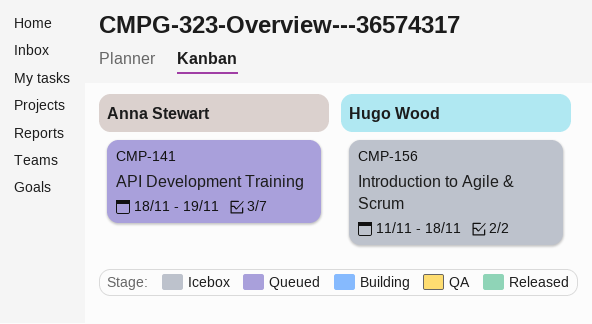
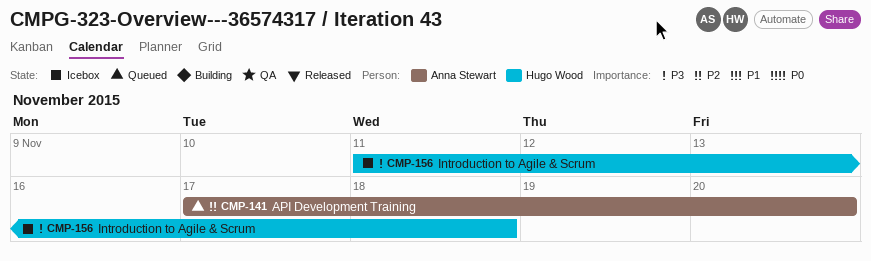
CMP-141, start: Nov 18 -> Nov 17
CMP-141, due: Nov 19 -> Nov 20

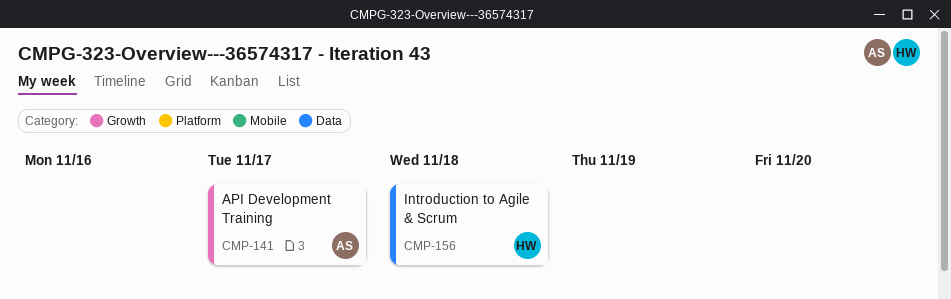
CMP-141, due: Nov 20 -> Nov 17

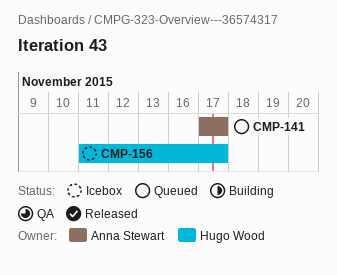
CMP-156, due: Nov 18 -> Nov 17

